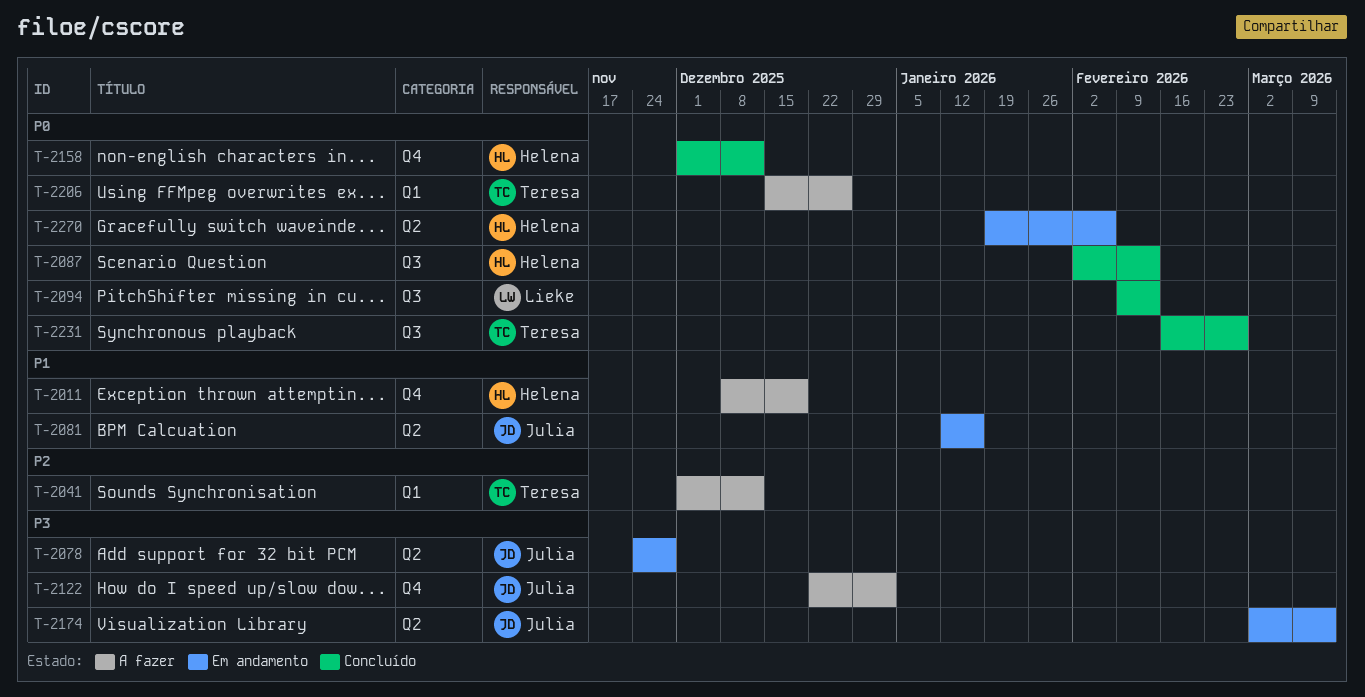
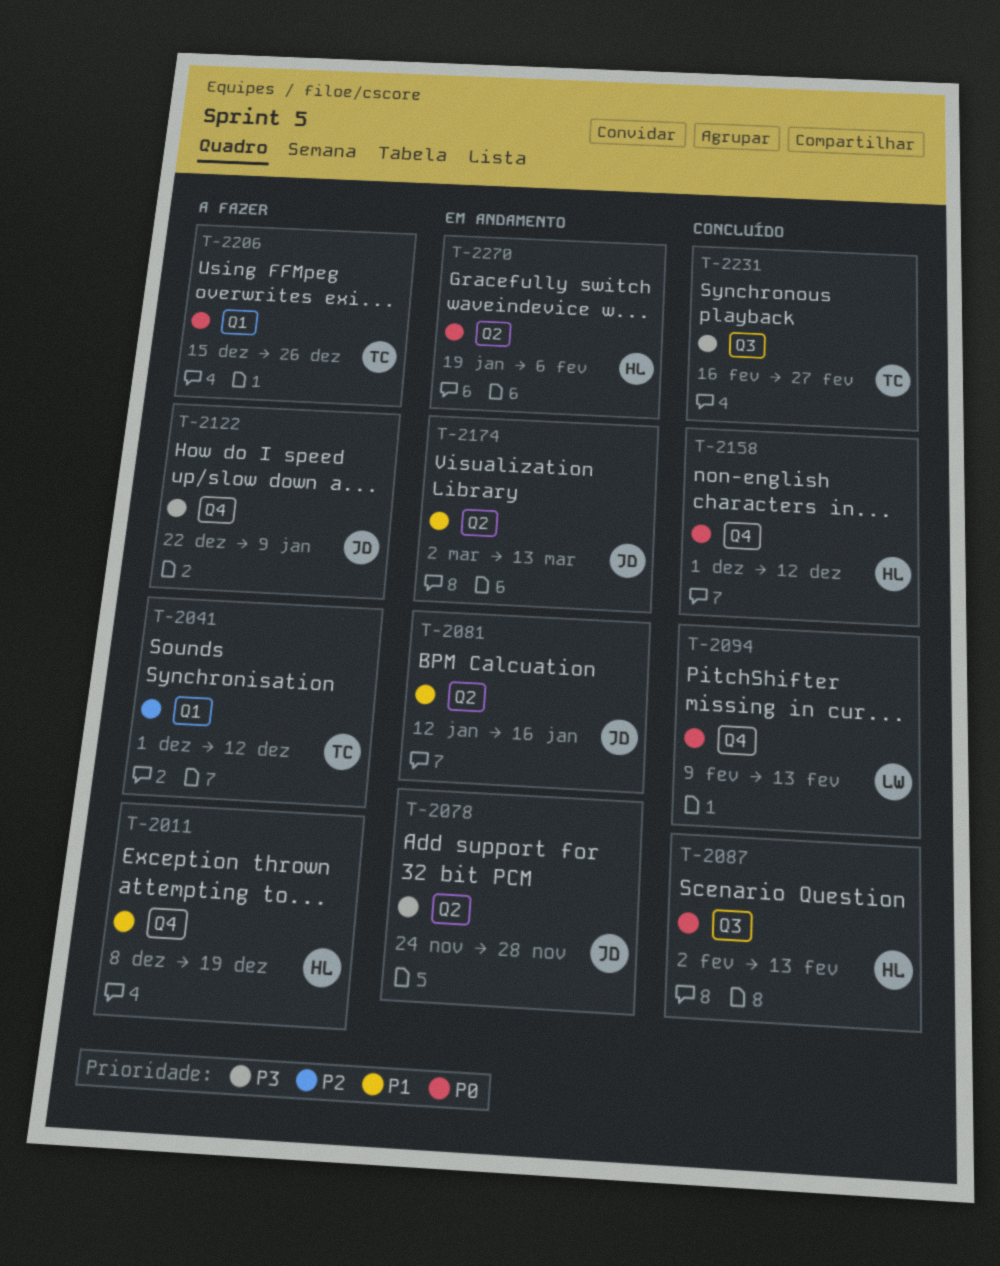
T-2094, label: Q3 -> Q4
T-2122, due: Jan 2 -> Jan 9
T-2174, priority: P3 -> P1
T-2231, priority: P0 -> P3

